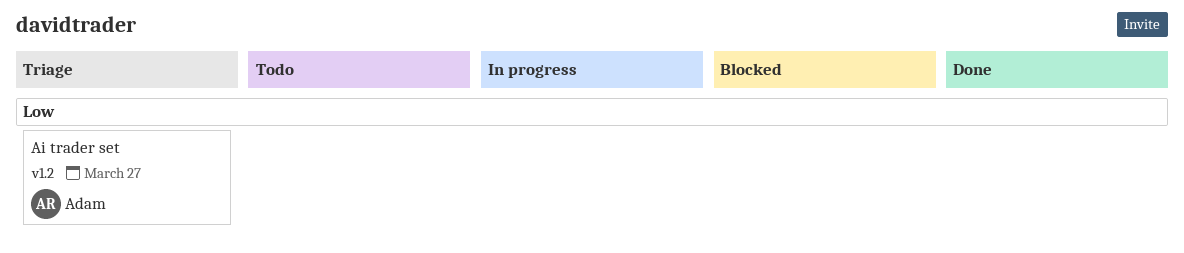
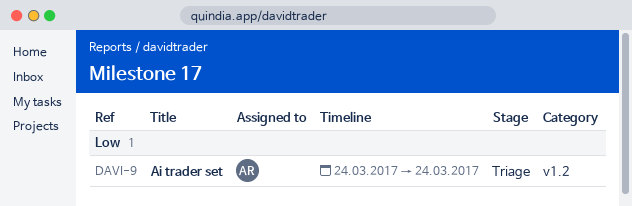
Ai trader set, due: Mar 27 -> Mar 24

